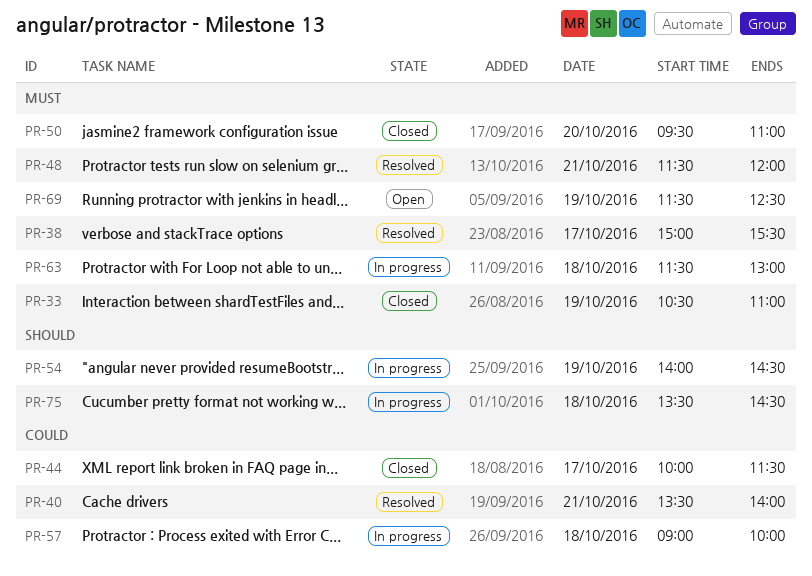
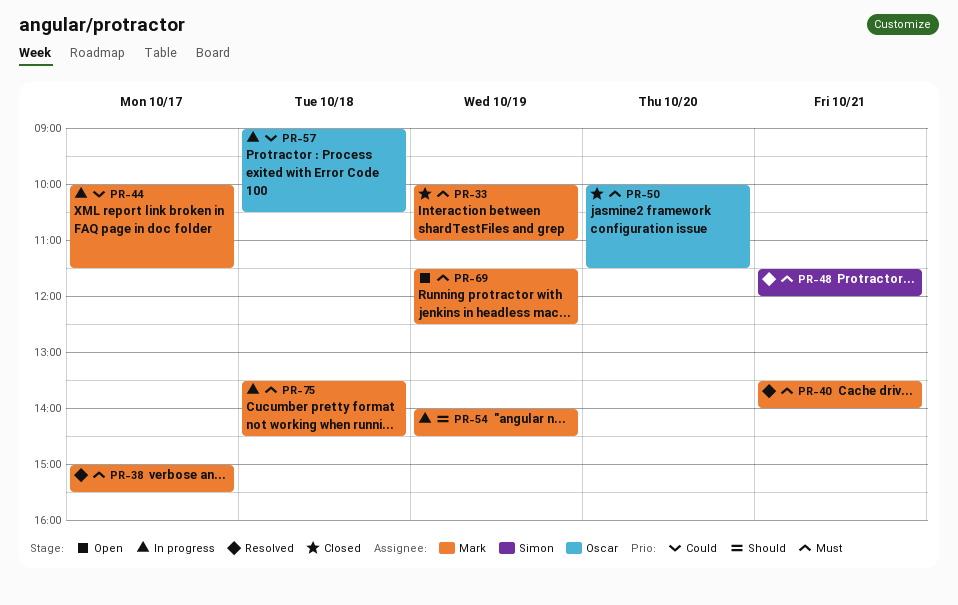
PR-33, begins: 10:30 -> 10:00
PR-40, priority: Could -> Must
PR-44, status: Closed -> In progress
PR-50, begins: 09:30 -> 10:00
PR-50, ends: 11:00 -> 11:30
PR-57, ends: 10:00 -> 10:30
PR-63: present -> none
PR-75, priority: Should -> Must

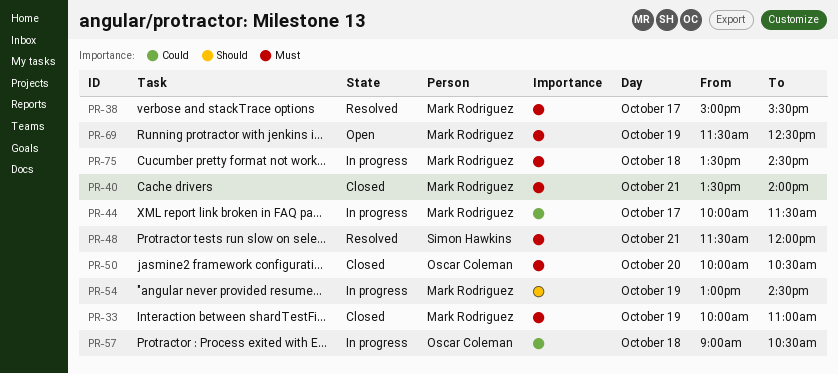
PR-40, status: Resolved -> Closed
PR-50, ends: 11:30 -> 10:30
PR-54, begins: 14:00 -> 13:00

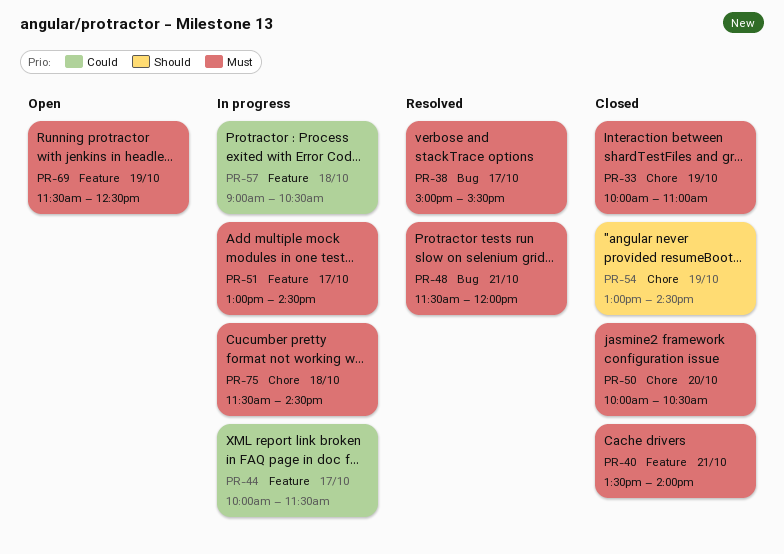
PR-51: none -> present
PR-54, status: In progress -> Closed
PR-75, begins: 13:30 -> 11:30

